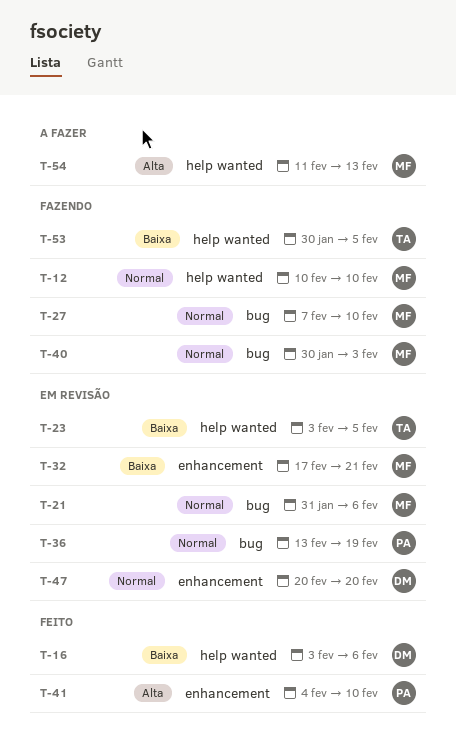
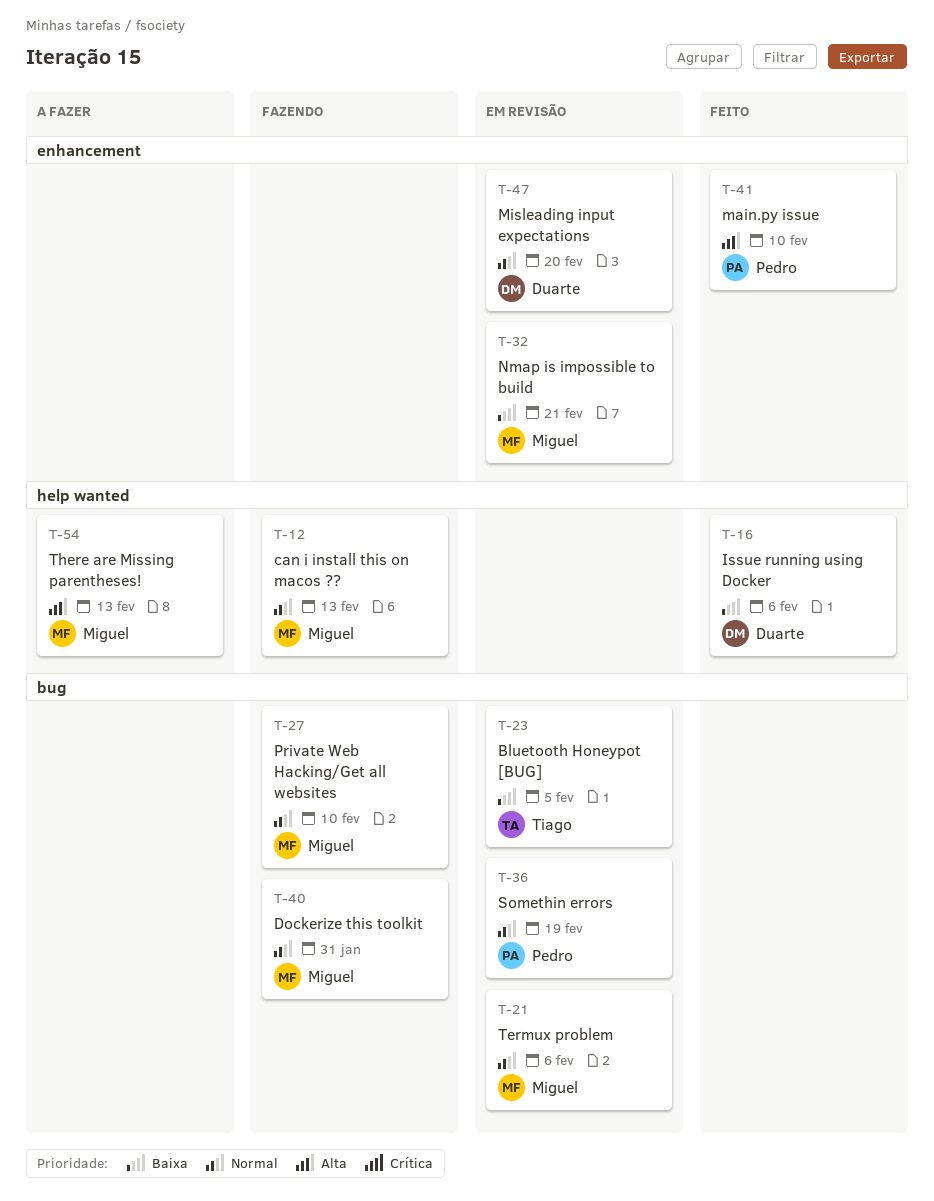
T-12, due: Feb 10 -> Feb 13
T-23, label: help wanted -> bug
T-40, due: Feb 3 -> Jan 31
T-53: present -> none

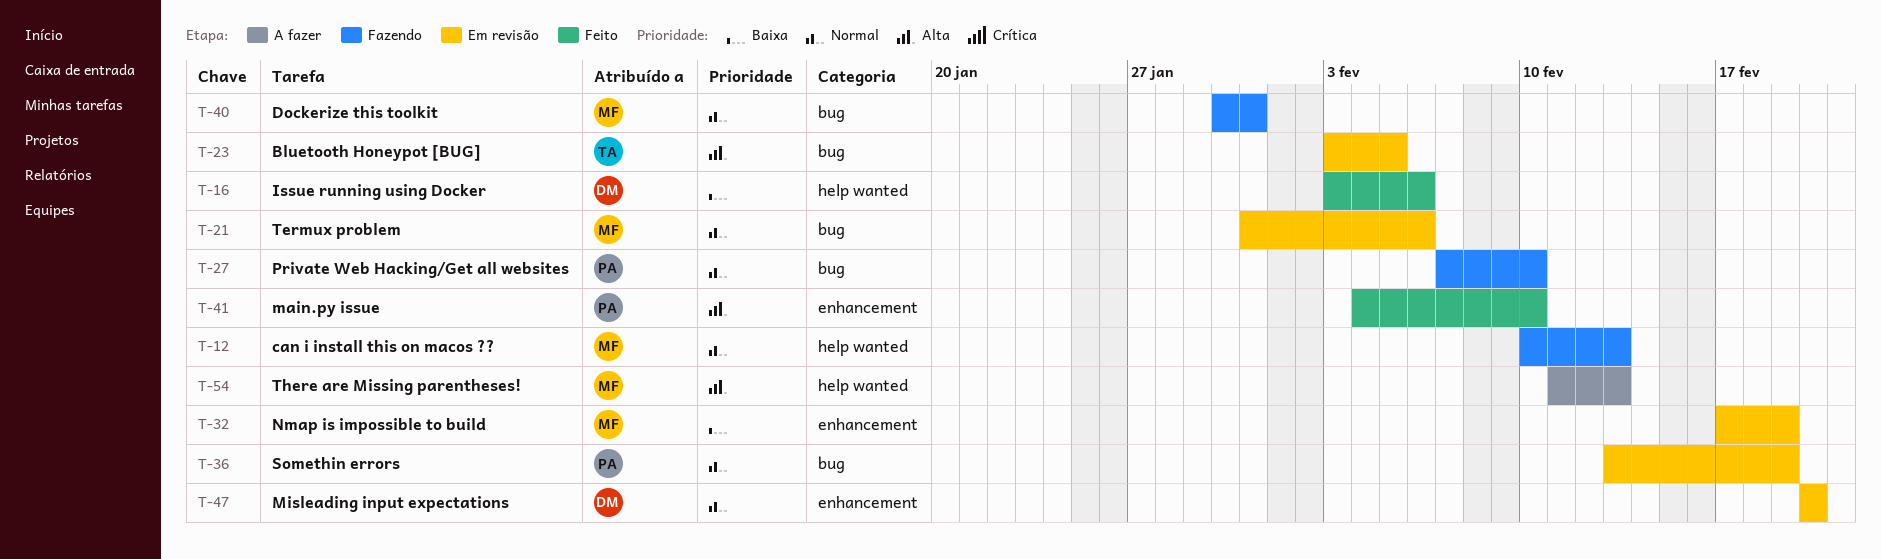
T-23, priority: Baixa -> Alta
T-27, owner: Miguel -> Pedro
T-32, due: Feb 21 -> Feb 19

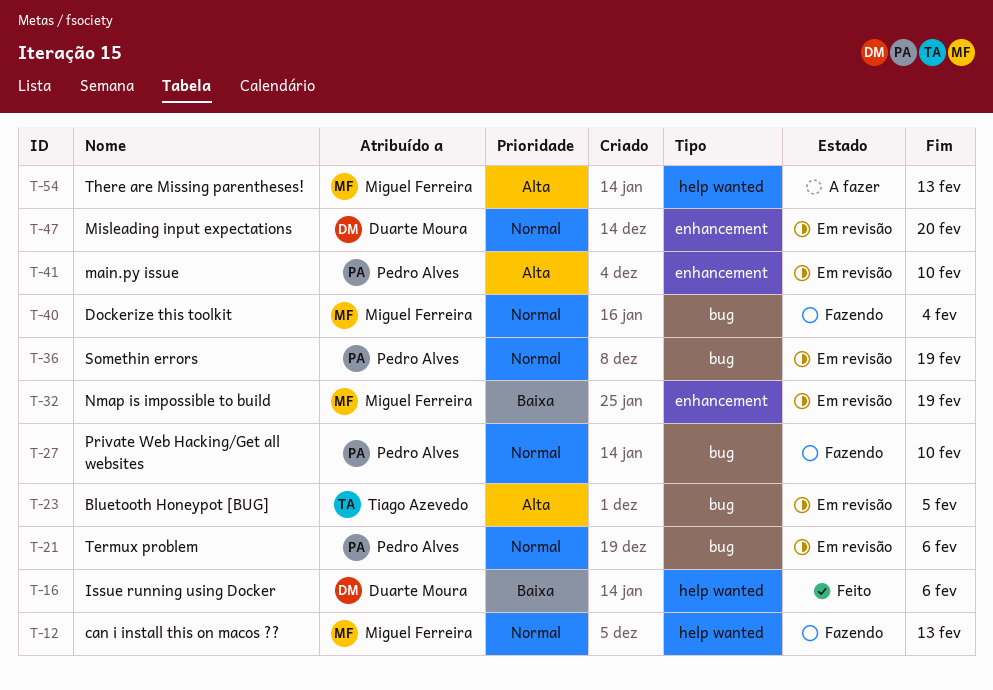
T-21, owner: Miguel Ferreira -> Pedro Alves
T-40, due: Jan 31 -> Feb 4
T-41, status: Feito -> Em revisão

